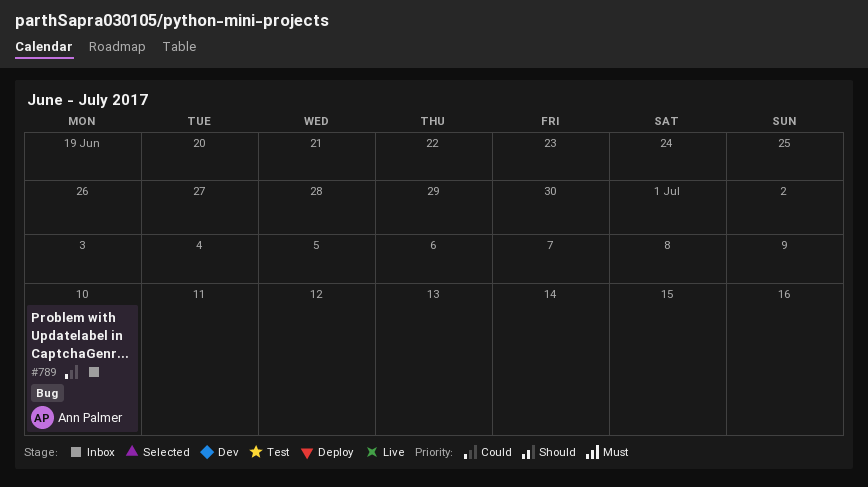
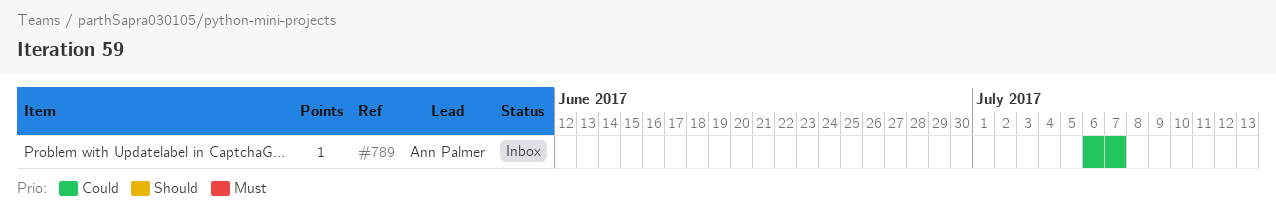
#789, due: Jul 10 -> Jul 7

